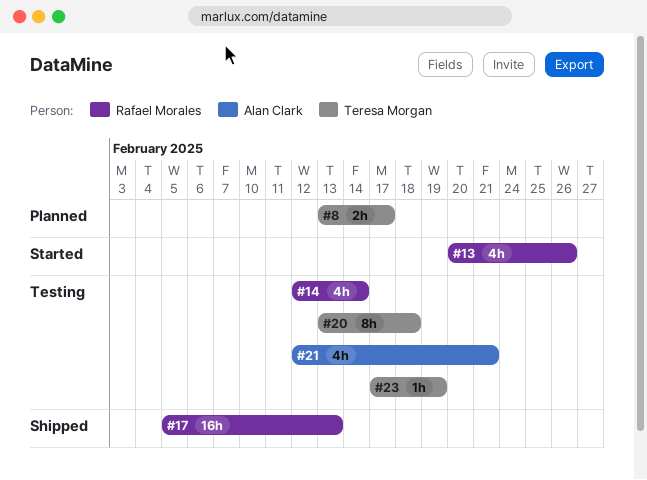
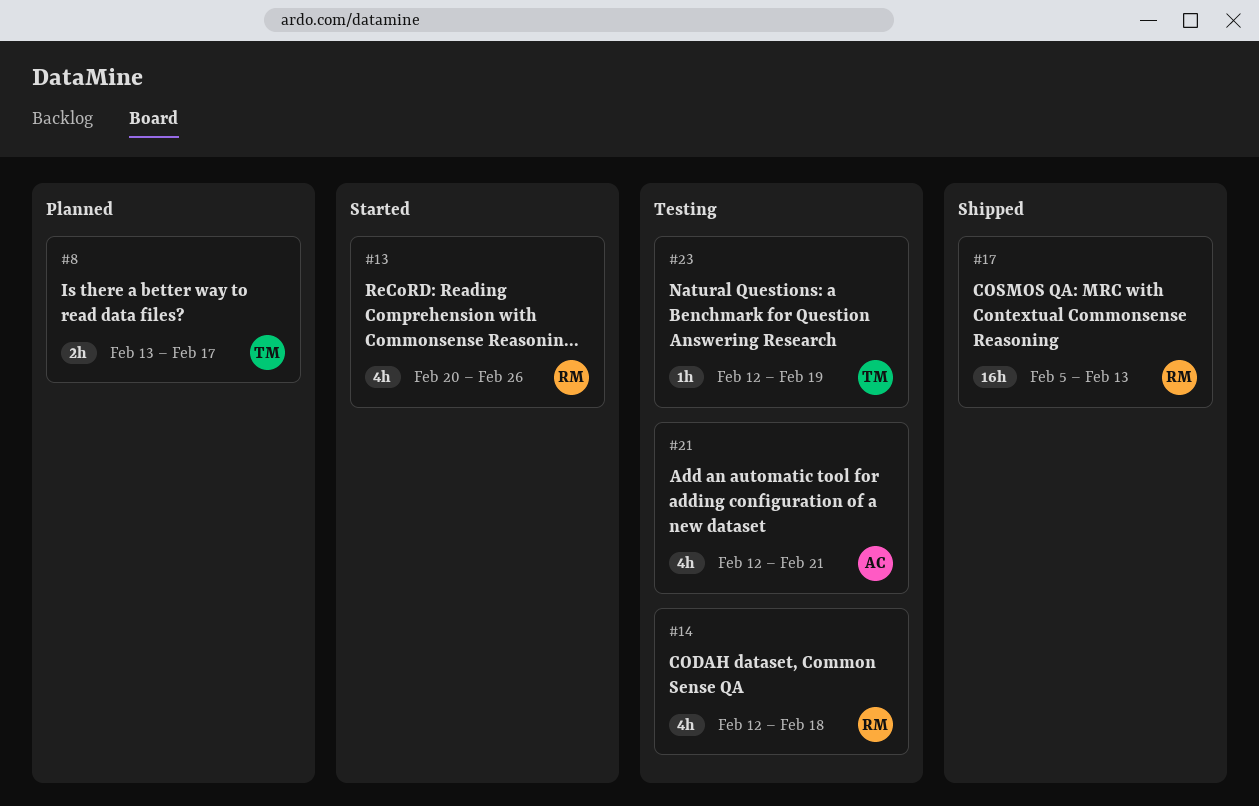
#14, due: Feb 14 -> Feb 18
#20: present -> none
#23, start: Feb 17 -> Feb 12

